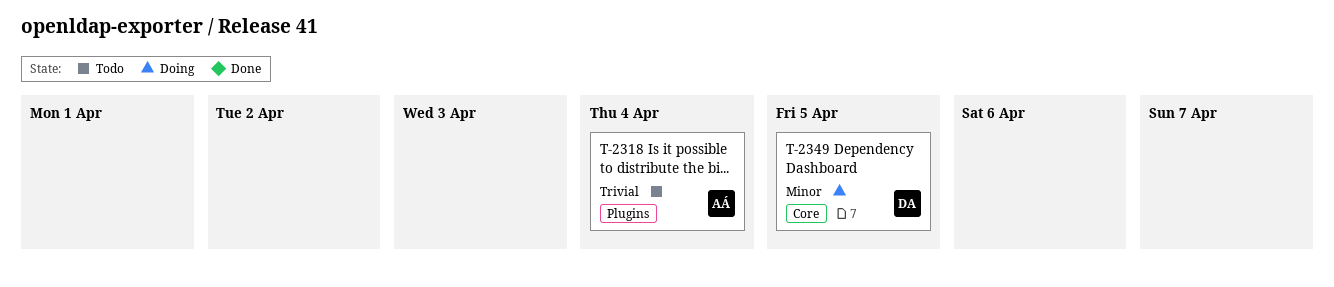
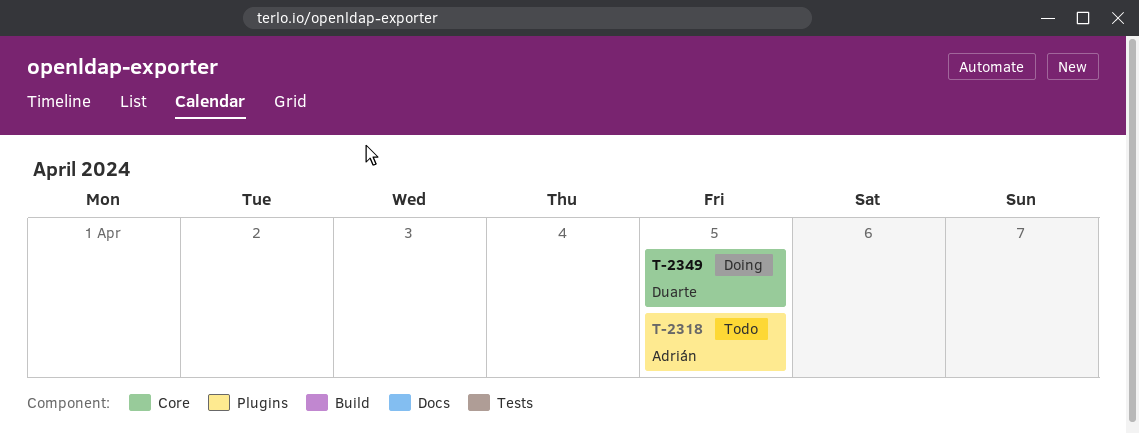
T-2318, due: Apr 4 -> Apr 5

